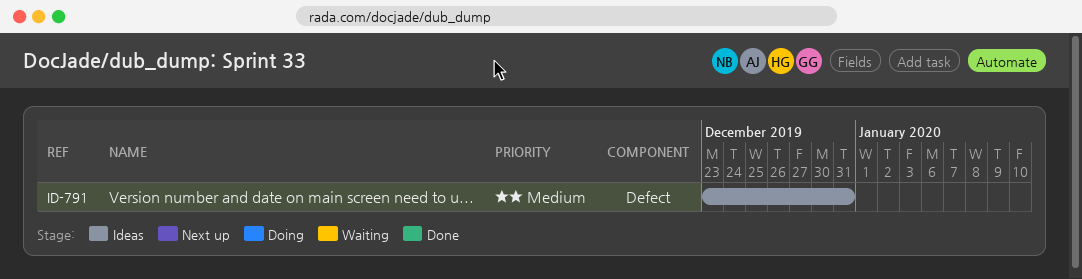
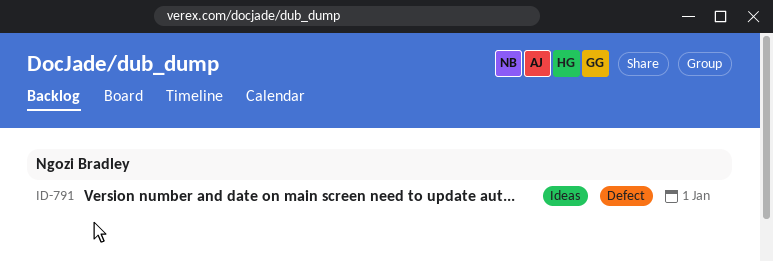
ID-791, due: Dec 31 -> Jan 1

